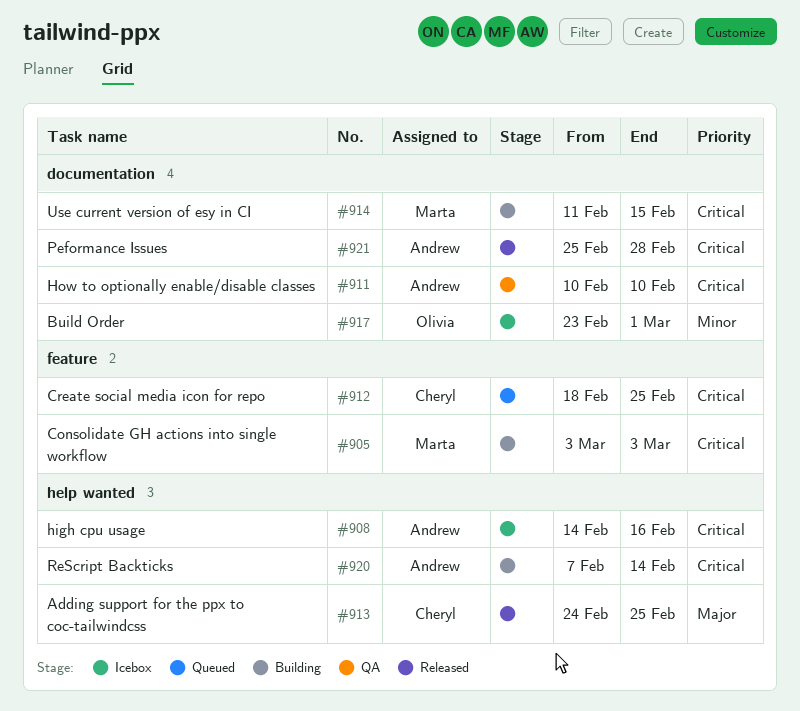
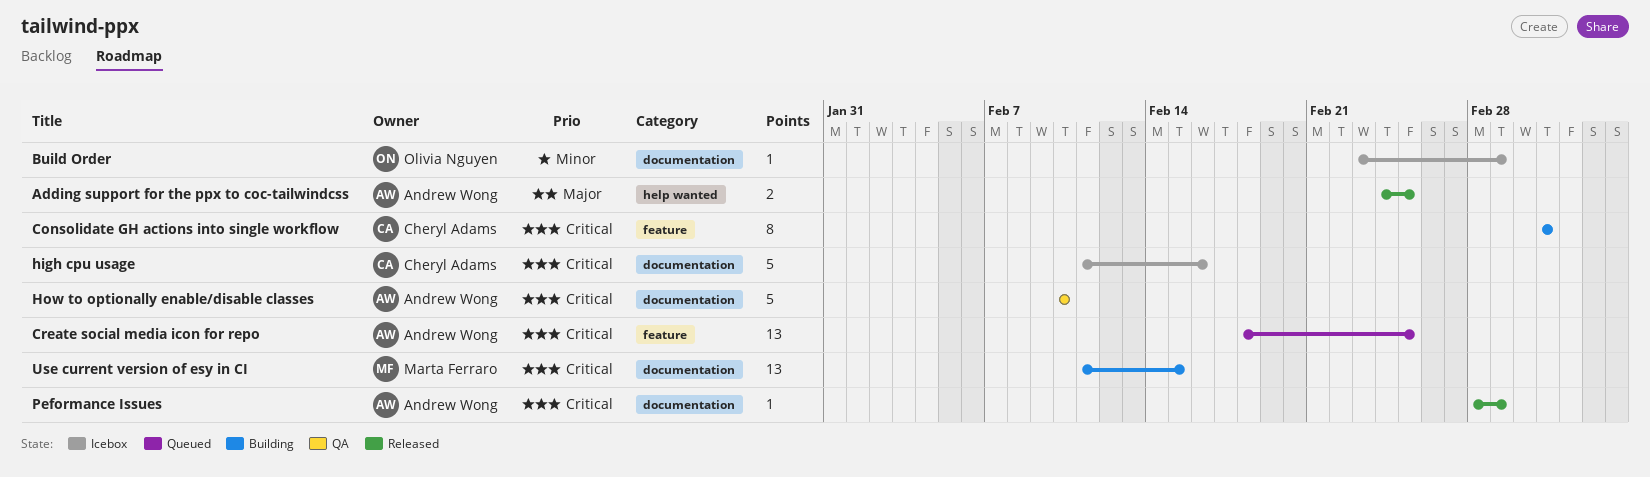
Adding support for the ppx to coc-tailwindcss, owner: Cheryl Adams -> Andrew Wong
Consolidate GH actions into single workflow, owner: Marta Ferraro -> Cheryl Adams
Create social media icon for repo, owner: Cheryl Adams -> Andrew Wong
high cpu usage, owner: Andrew Wong -> Cheryl Adams
high cpu usage, label: help wanted -> documentation
high cpu usage, start: Feb 14 -> Feb 11
Peformance Issues, start: Feb 25 -> Feb 28
Peformance Issues, due: Feb 28 -> Mar 1
ReScript Backticks: present -> none

